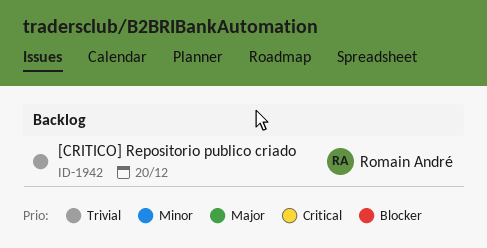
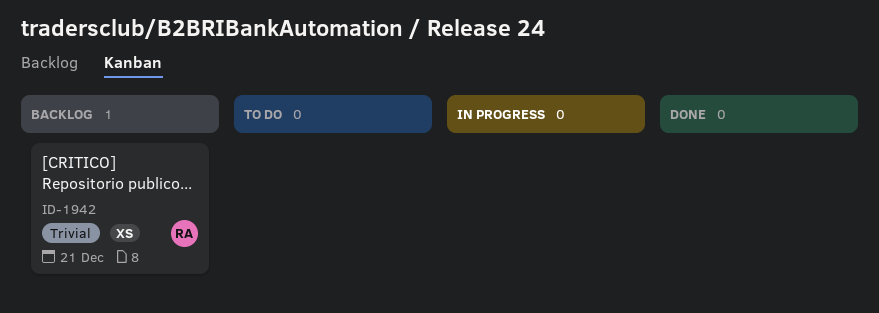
ID-1942, due: Dec 20 -> Dec 21

